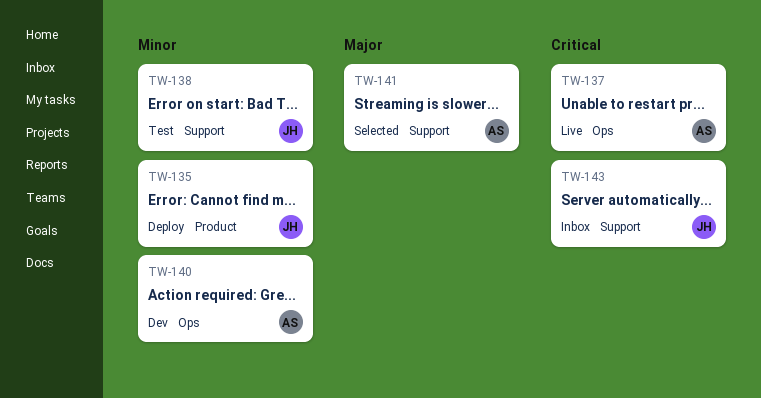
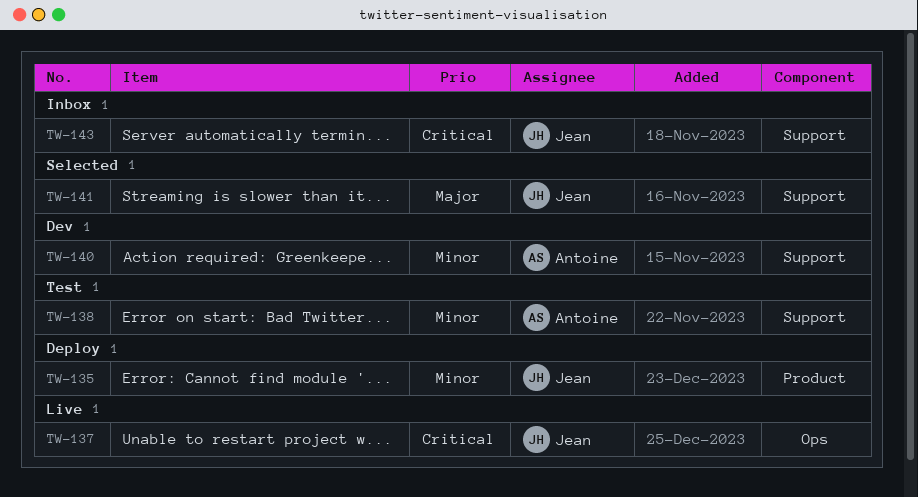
TW-137, owner: Antoine -> Jean
TW-138, owner: Jean -> Antoine
TW-140, label: Ops -> Support
TW-141, owner: Antoine -> Jean

